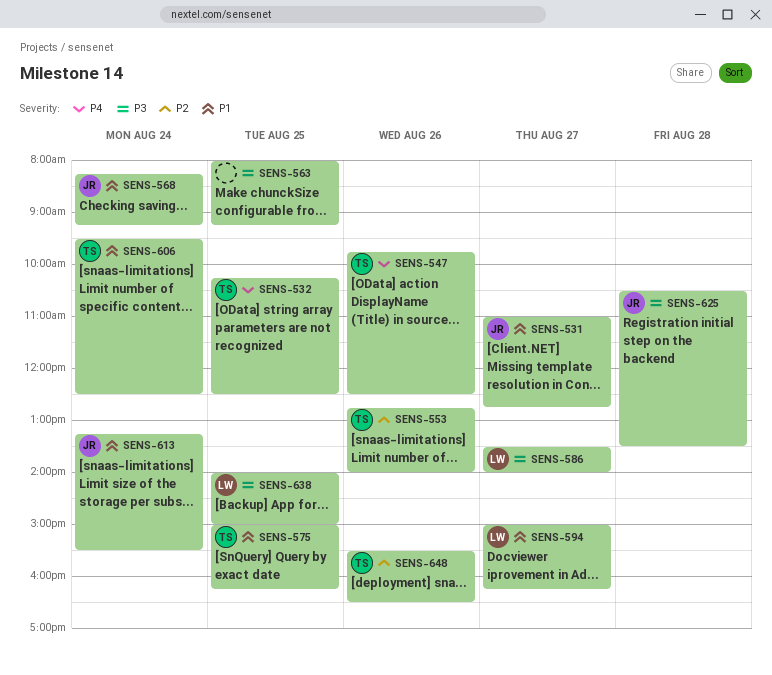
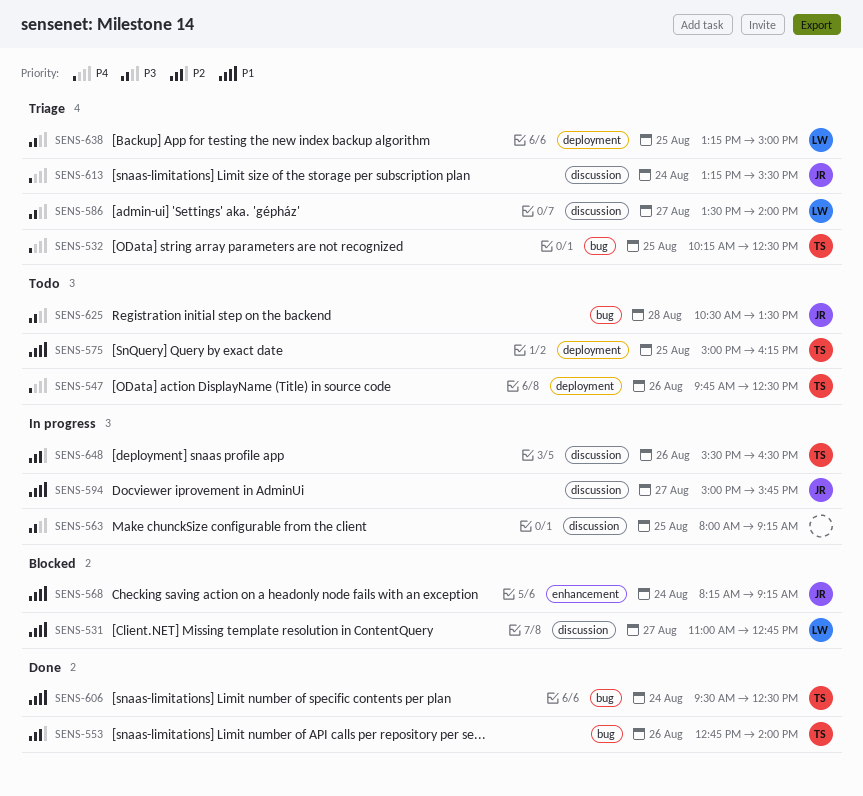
SENS-531, owner: JR -> LW
SENS-594, owner: LW -> JR
SENS-594, ends: 16:15 -> 15:45
SENS-613, priority: P1 -> P4
SENS-638, begins: 14:00 -> 13:15

